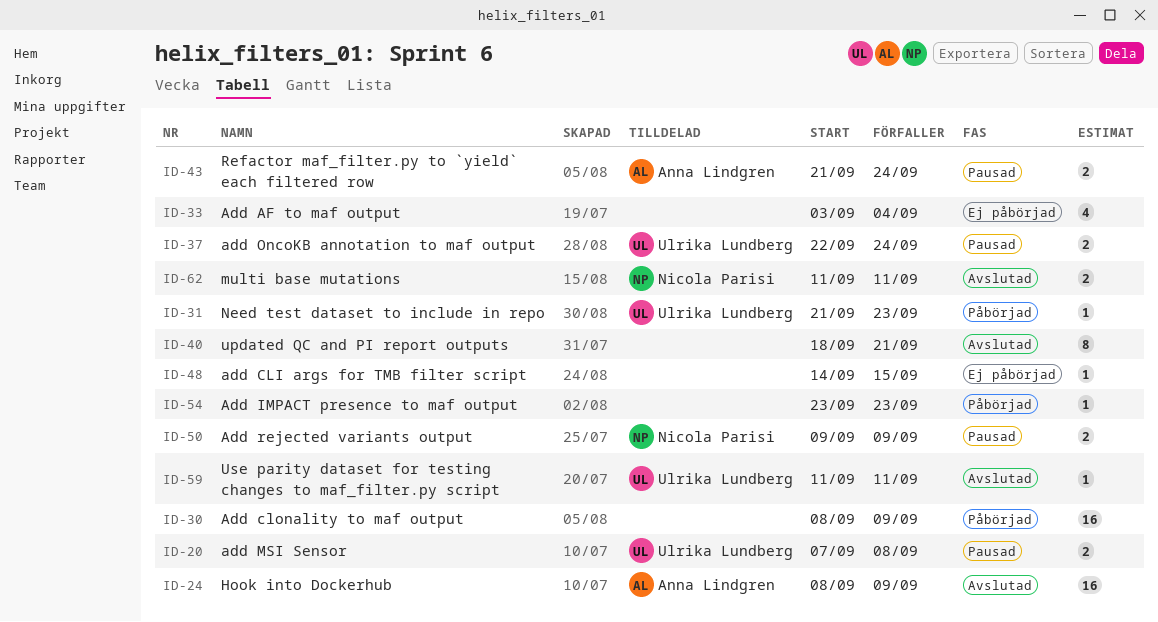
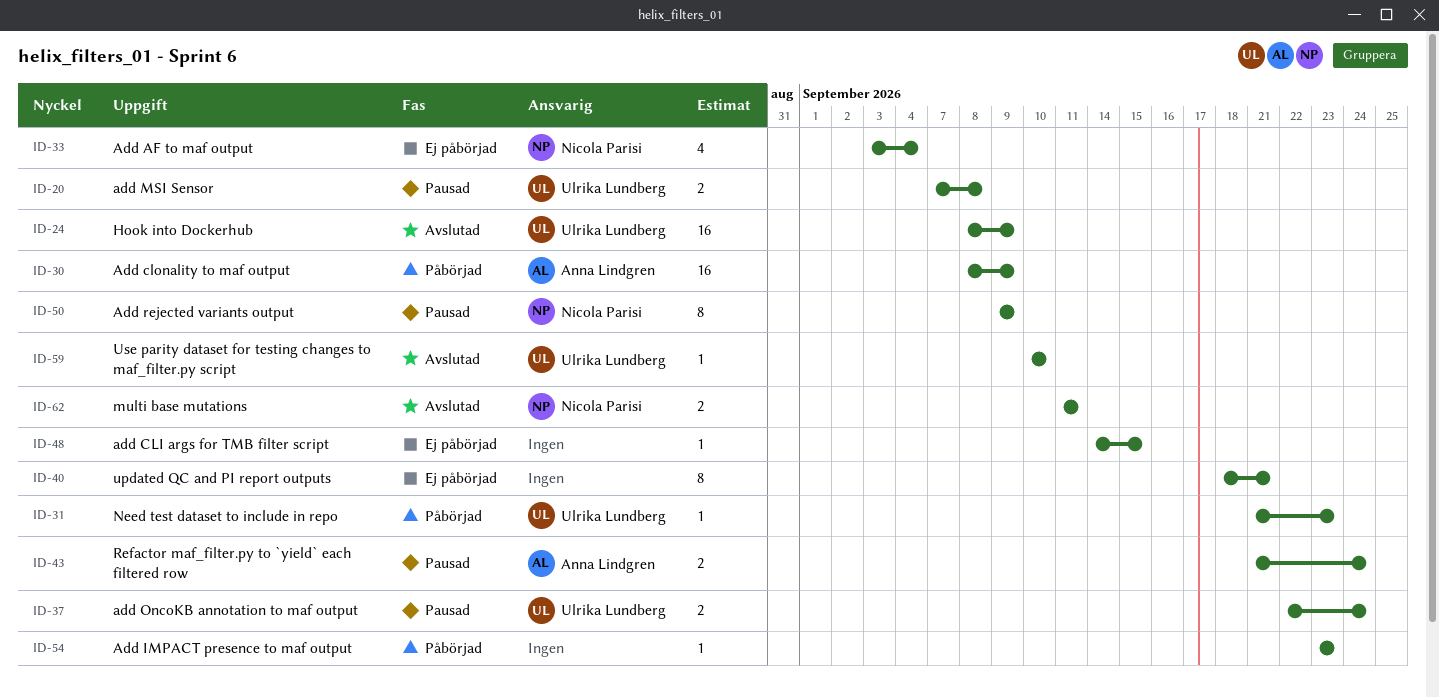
ID-24, owner: Anna Lindgren -> Ulrika Lundberg
ID-30, owner: none -> Anna Lindgren
ID-33, owner: none -> Nicola Parisi
ID-40, status: Avslutad -> Ej påbörjad
ID-50, estimate: 2 -> 8
ID-59, start: Sep 11 -> Sep 10
ID-59, due: Sep 11 -> Sep 10

